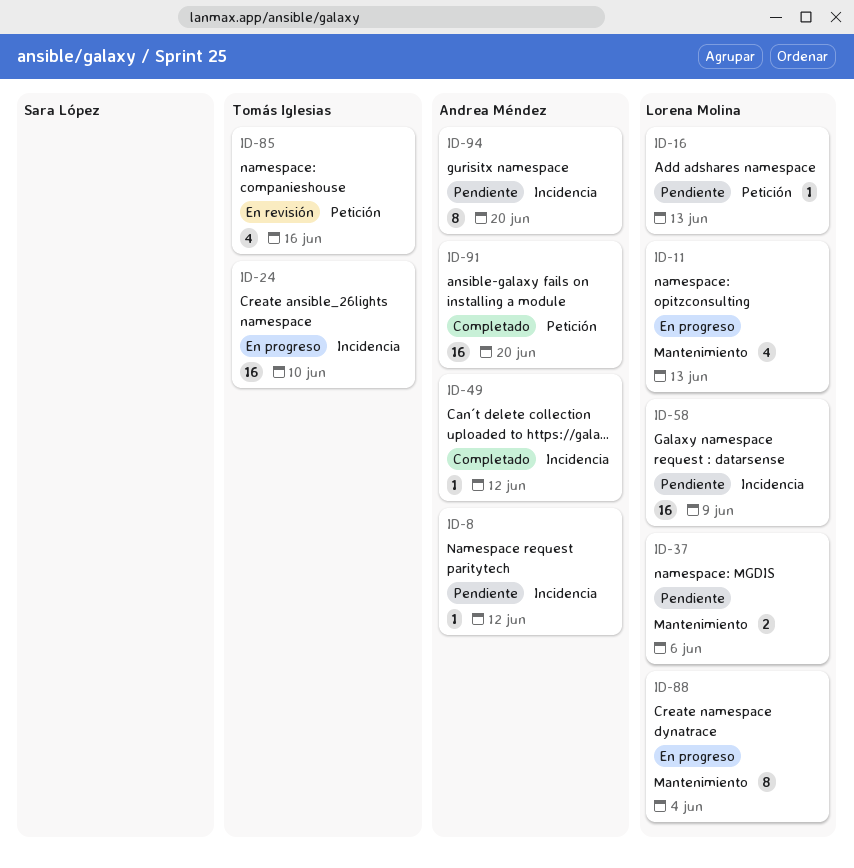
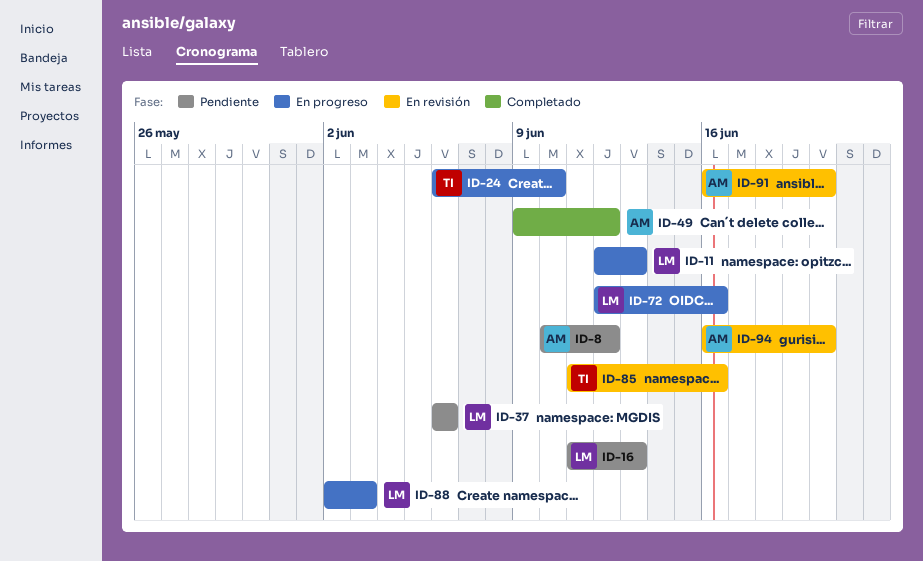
ID-58: present -> none
ID-72: none -> present
ID-88, due: Jun 4 -> Jun 3
ID-91, status: Completado -> En revisión
ID-94, status: Pendiente -> En revisión

